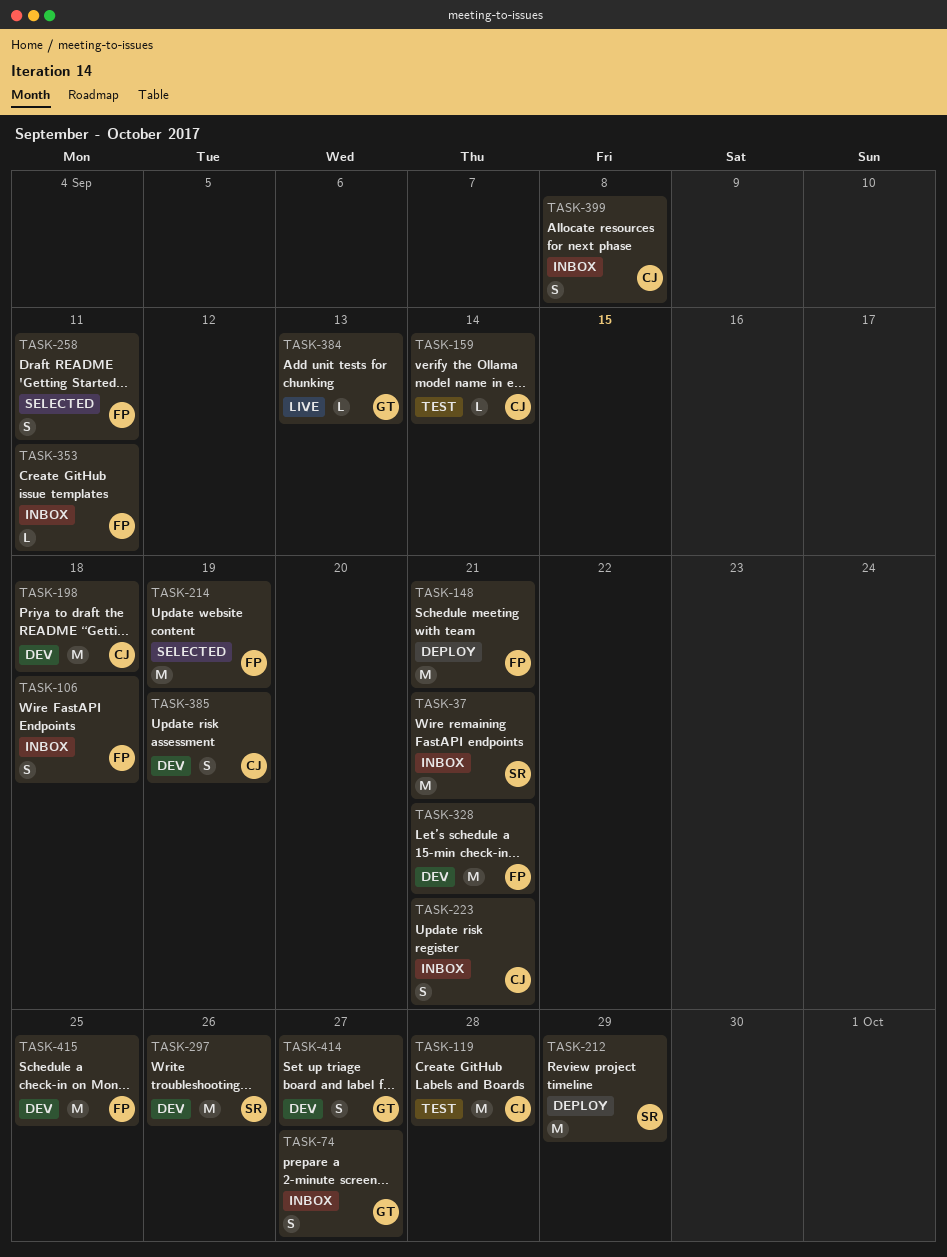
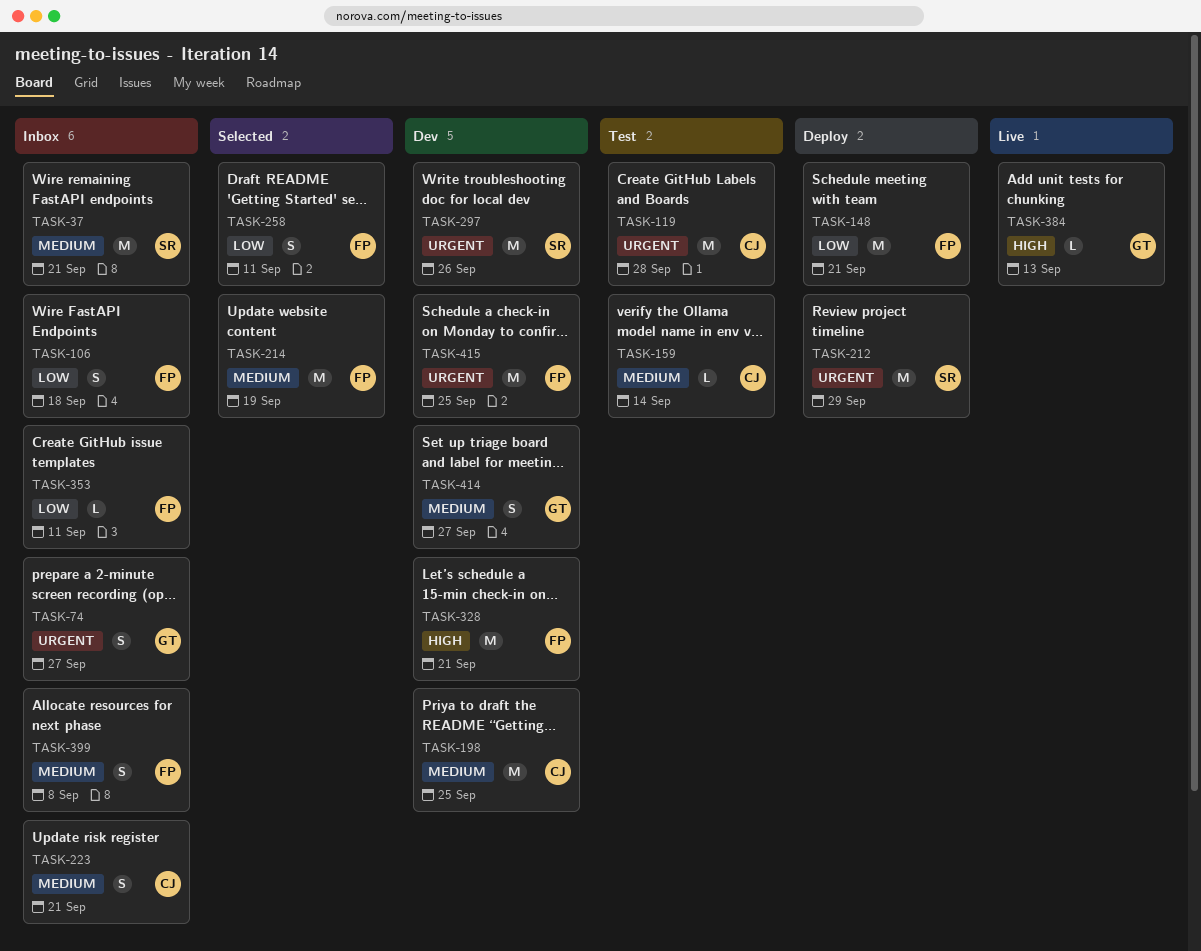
TASK-198, due: Sep 18 -> Sep 25
TASK-385: present -> none
TASK-399, owner: CJ -> FP

